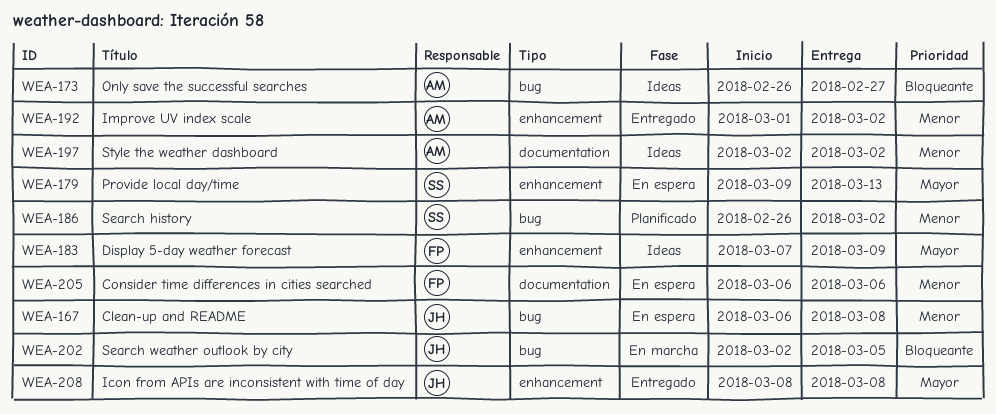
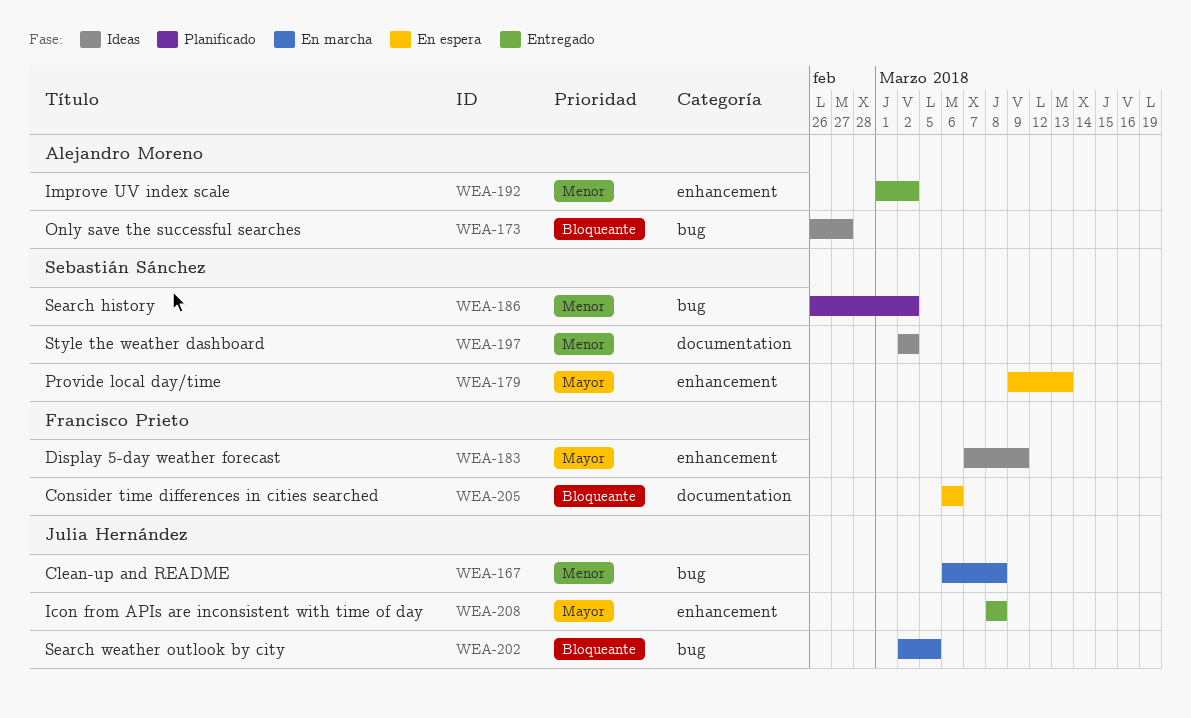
WEA-167, status: En espera -> En marcha
WEA-197, owner: Alejandro Moreno -> Sebastián Sánchez
WEA-205, priority: Menor -> Bloqueante

